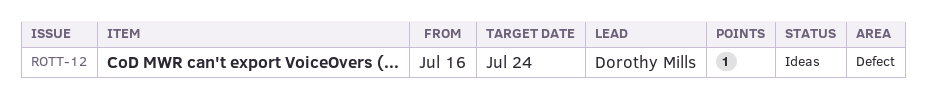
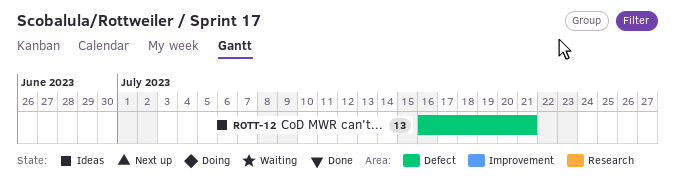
ROTT-12, estimate: 1 -> 13
ROTT-12, due: Jul 24 -> Jul 21

